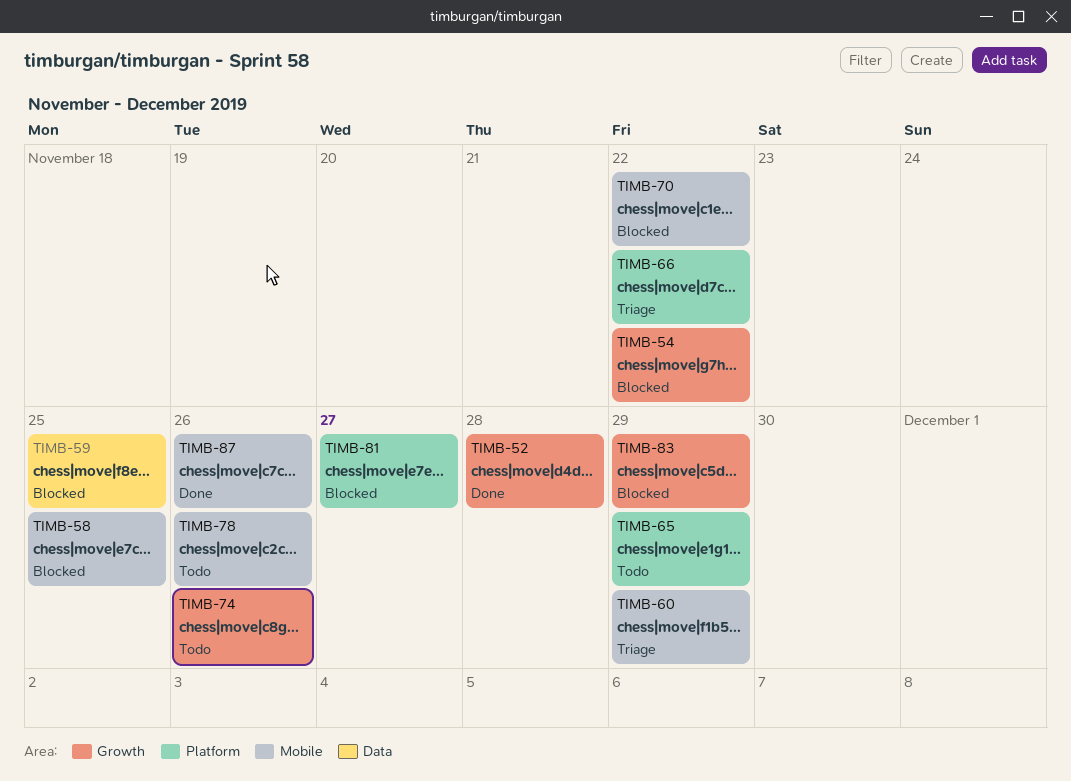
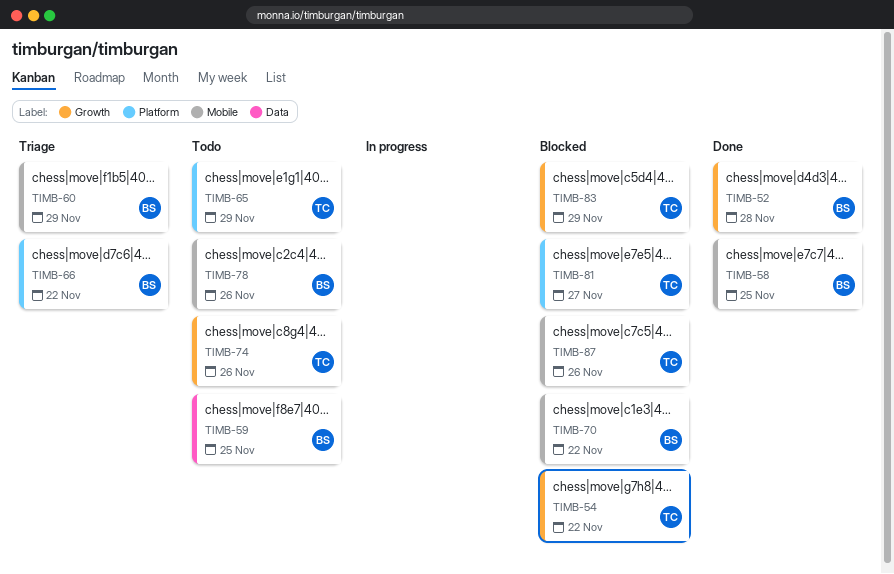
TIMB-58, status: Blocked -> Done
TIMB-59, status: Blocked -> Todo
TIMB-87, status: Done -> Blocked

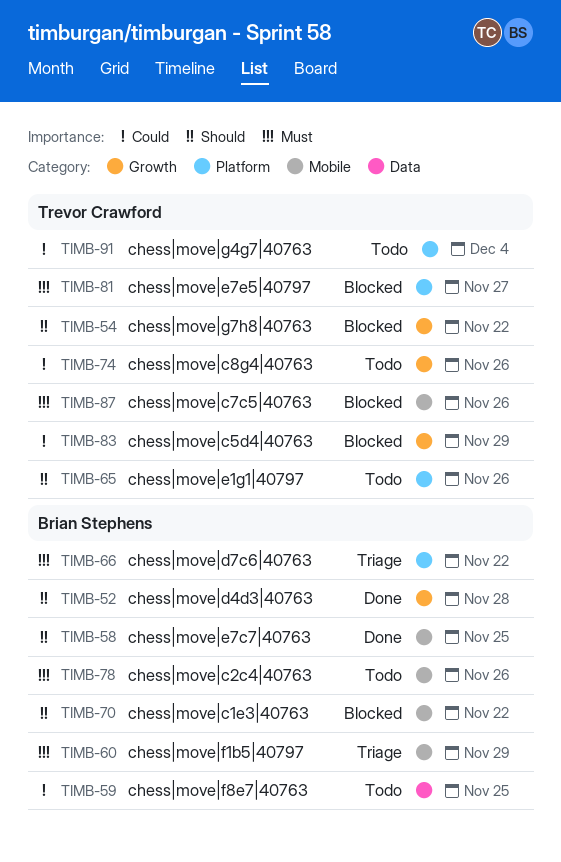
TIMB-65, due: Nov 29 -> Nov 26
TIMB-91: none -> present

